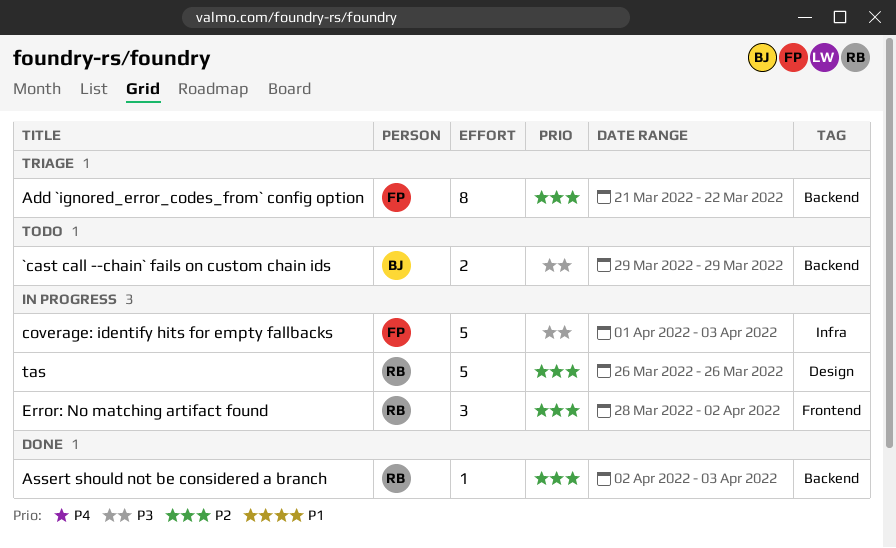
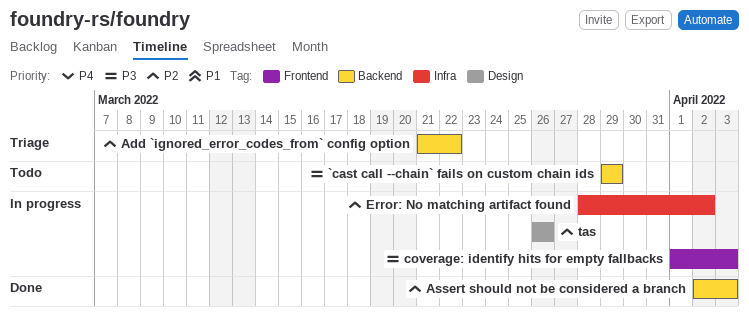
coverage: identify hits for empty fallbacks, label: Infra -> Frontend
Error: No matching artifact found, label: Frontend -> Infra

